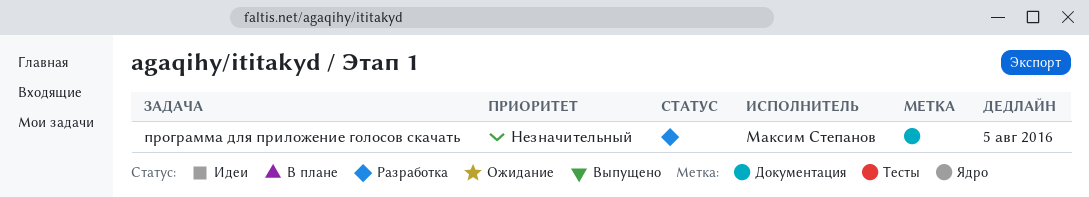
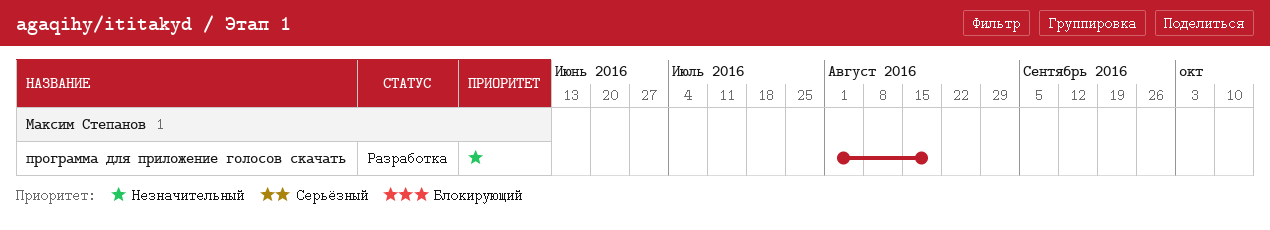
программа для приложение голосов скачать, due: Aug 5 -> Aug 19

